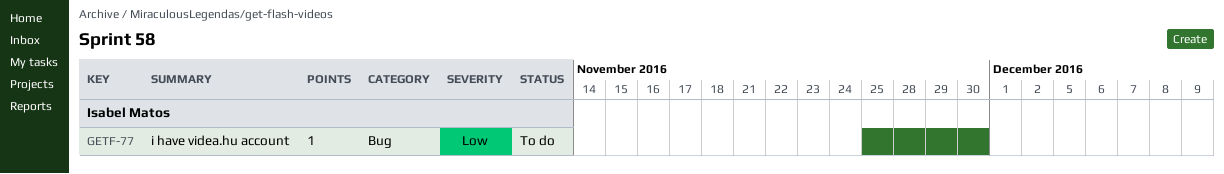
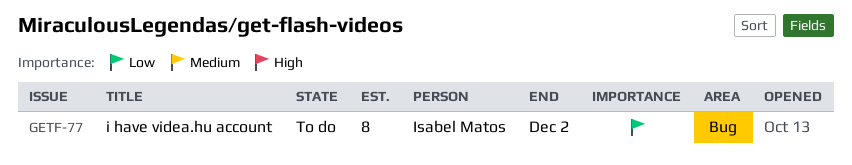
GETF-77, estimate: 1 -> 8
GETF-77, due: Nov 30 -> Dec 2

